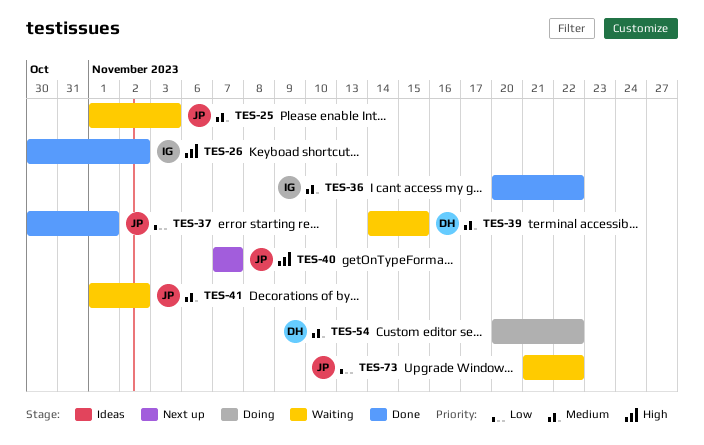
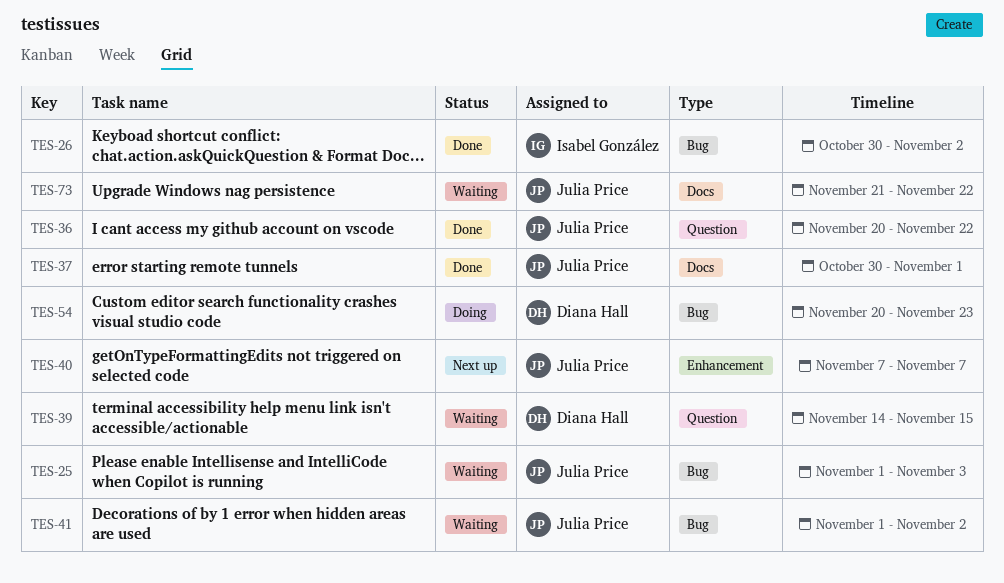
TES-36, owner: Isabel González -> Julia Price
TES-54, due: Nov 22 -> Nov 23

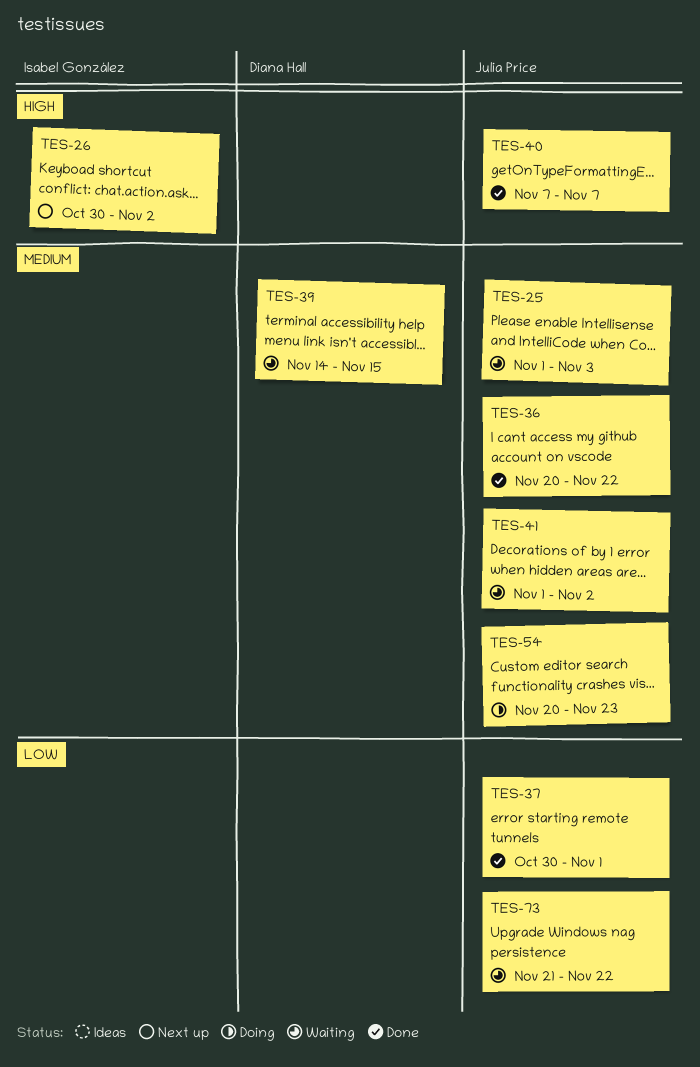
TES-26, status: Done -> Next up
TES-40, status: Next up -> Done
TES-54, owner: Diana Hall -> Julia Price

